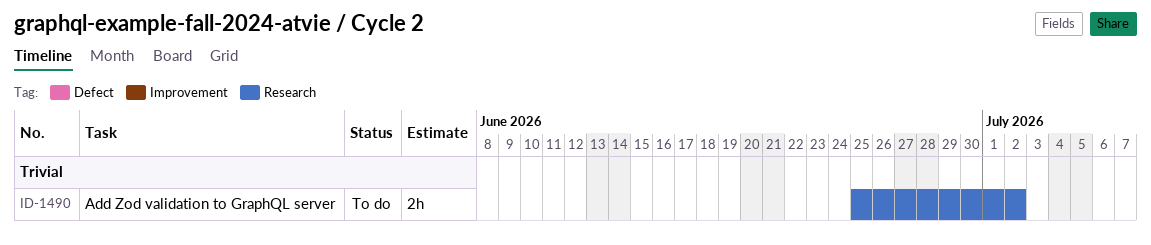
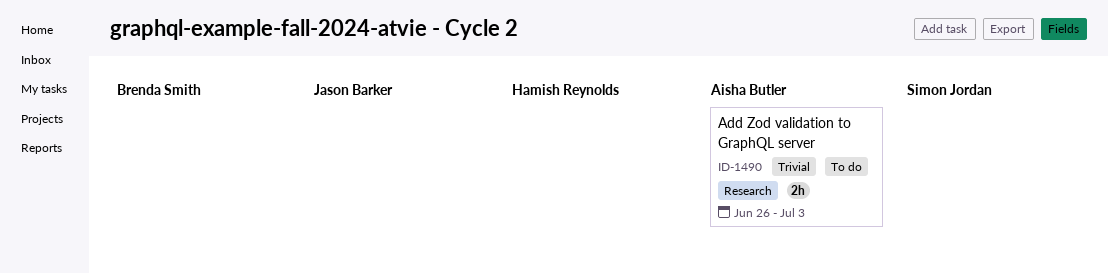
ID-1490, start: Jun 25 -> Jun 26
ID-1490, due: Jul 2 -> Jul 3

